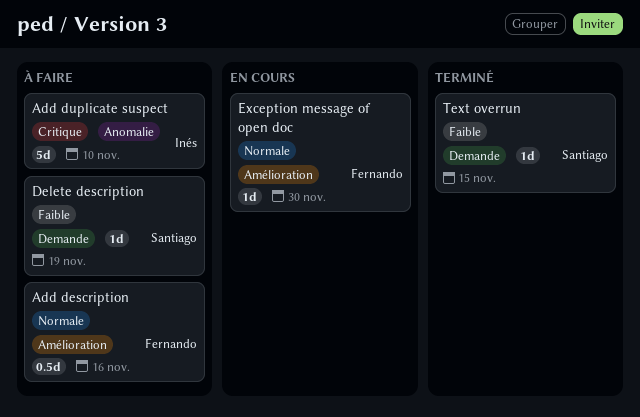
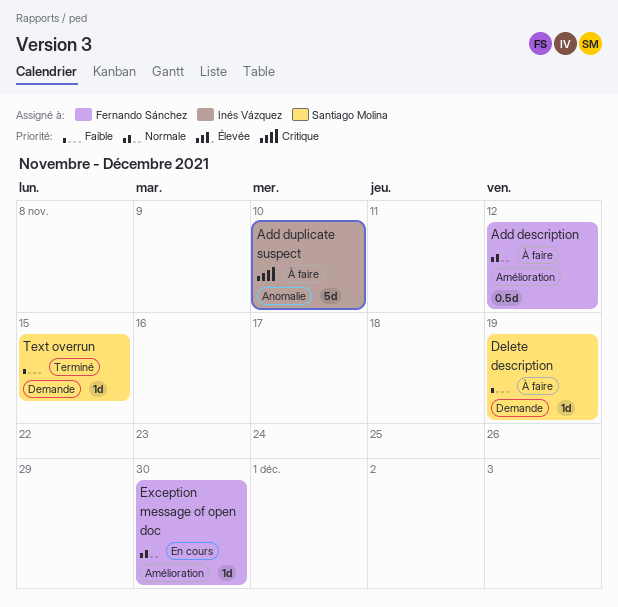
Add description, due: Nov 16 -> Nov 12

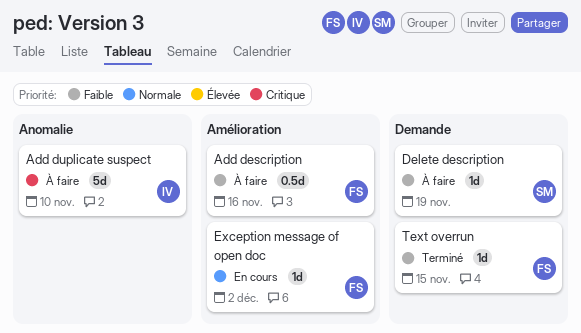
Add description, priority: Normale -> Faible
Add description, due: Nov 12 -> Nov 16
Exception message of open doc, due: Nov 30 -> Dec 2
Text overrun, owner: Santiago Molina -> Fernando Sánchez

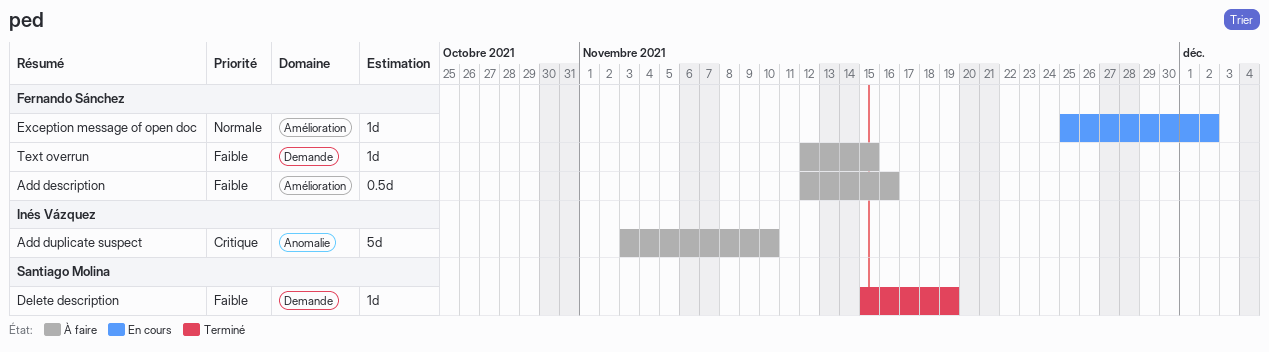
Delete description, status: À faire -> Terminé
Text overrun, status: Terminé -> À faire

